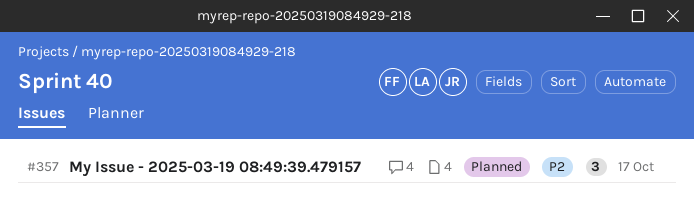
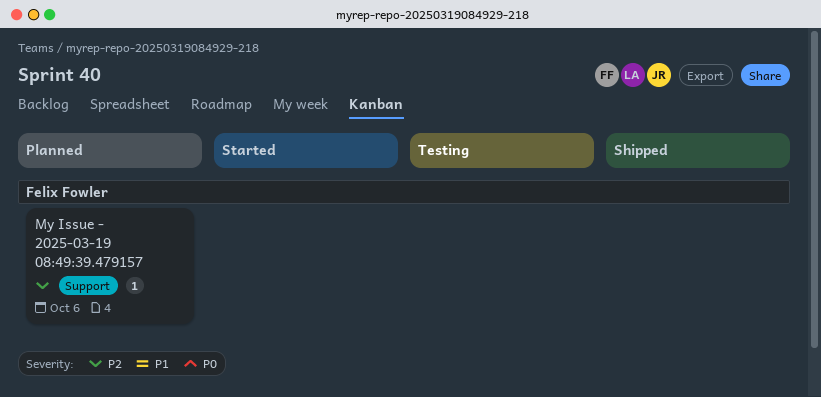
My Issue - 2025-03-19 08:49:39.479157, estimate: 3 -> 1
My Issue - 2025-03-19 08:49:39.479157, due: Oct 17 -> Oct 6

